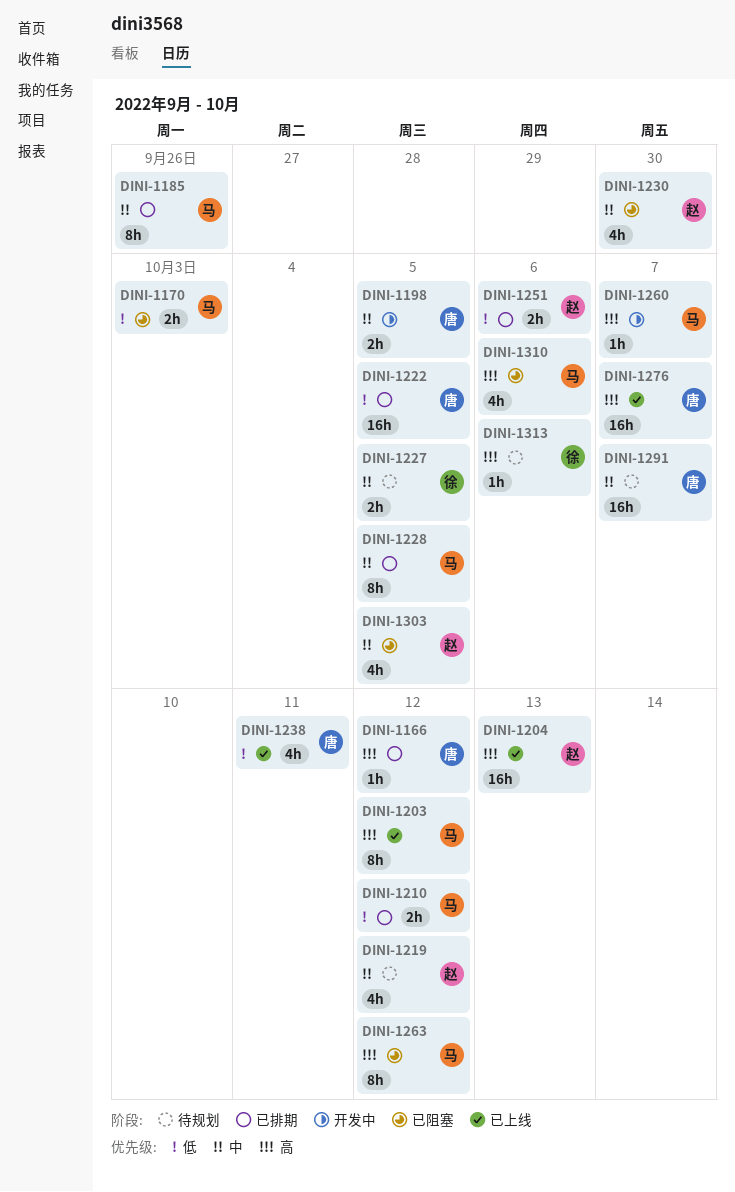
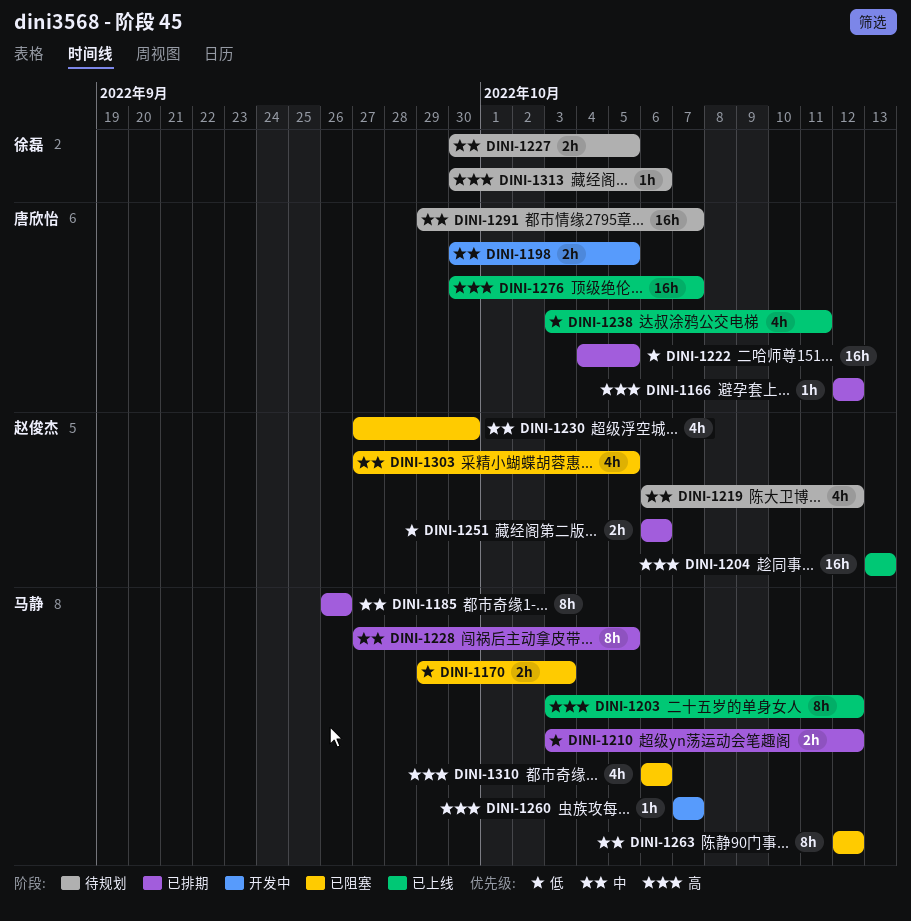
DINI-1263, priority: 高 -> 中

